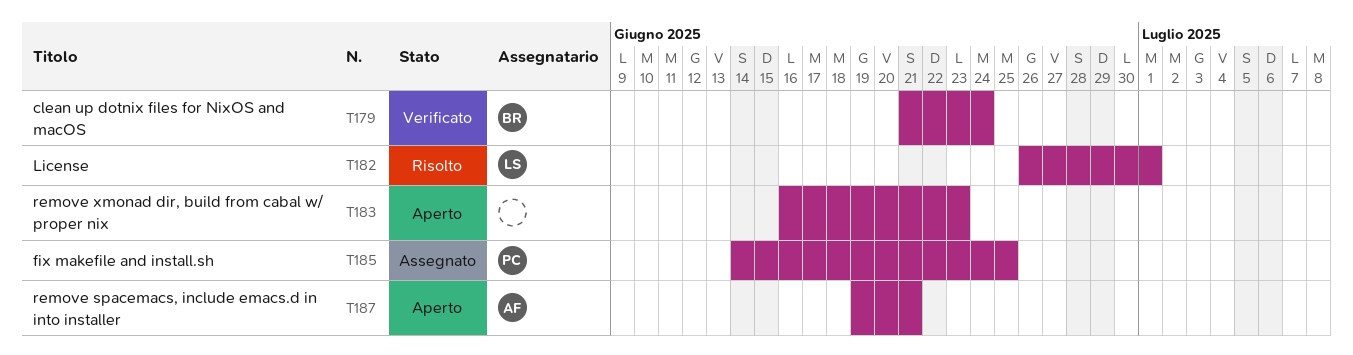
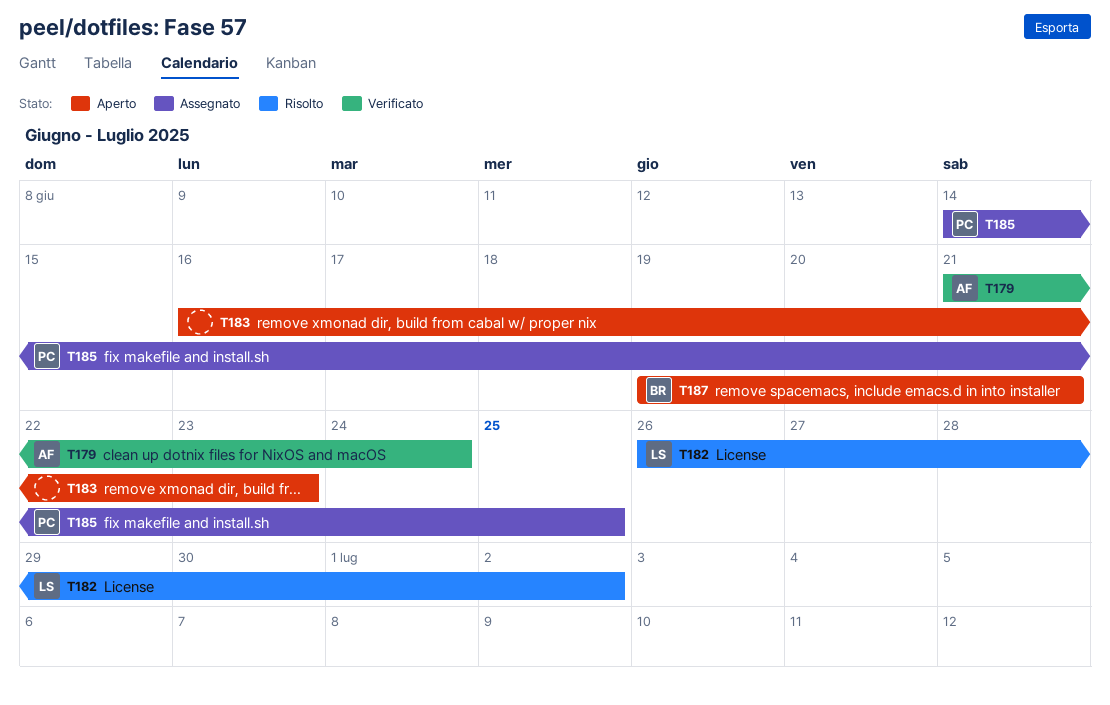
T179, owner: BR -> AF
T182, due: Jul 1 -> Jul 2
T187, owner: AF -> BR

